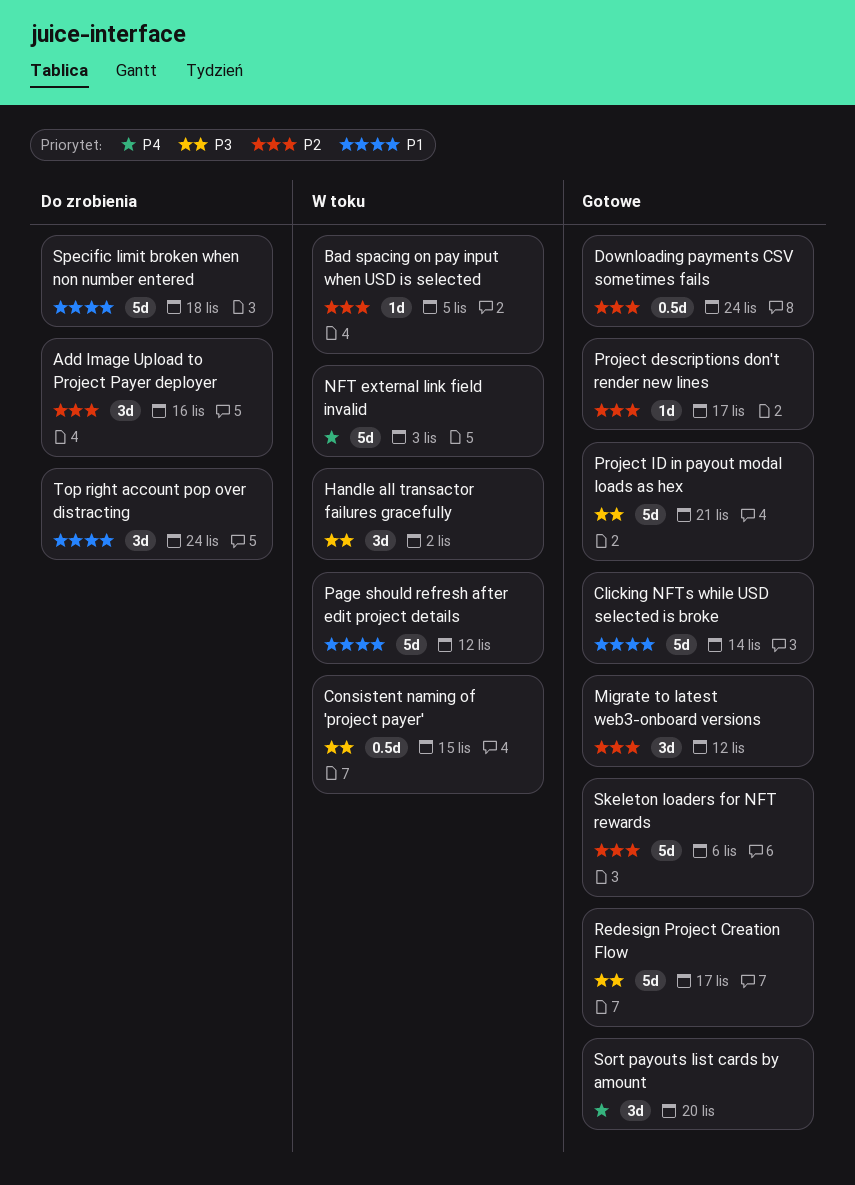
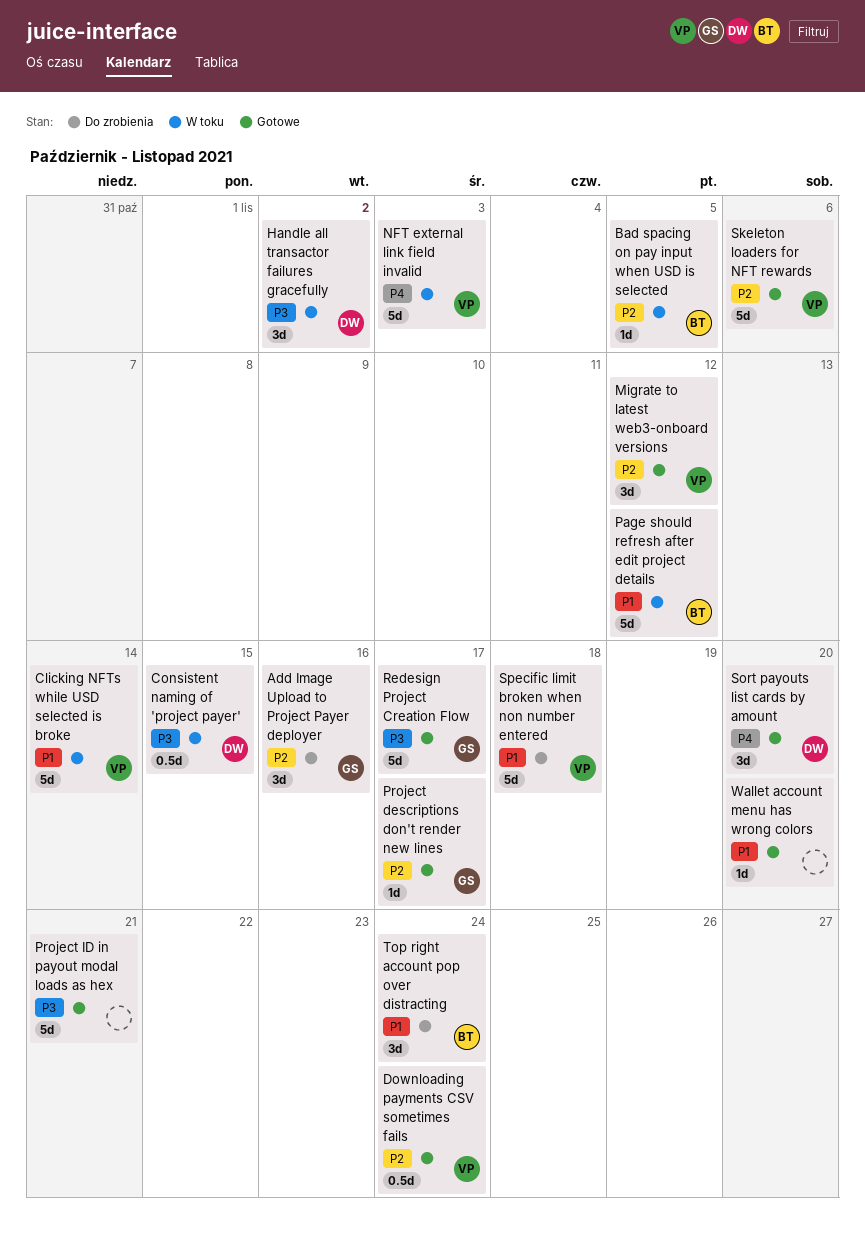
Clicking NFTs while USD selected is broke, status: Gotowe -> W toku
Wallet account menu has wrong colors: none -> present

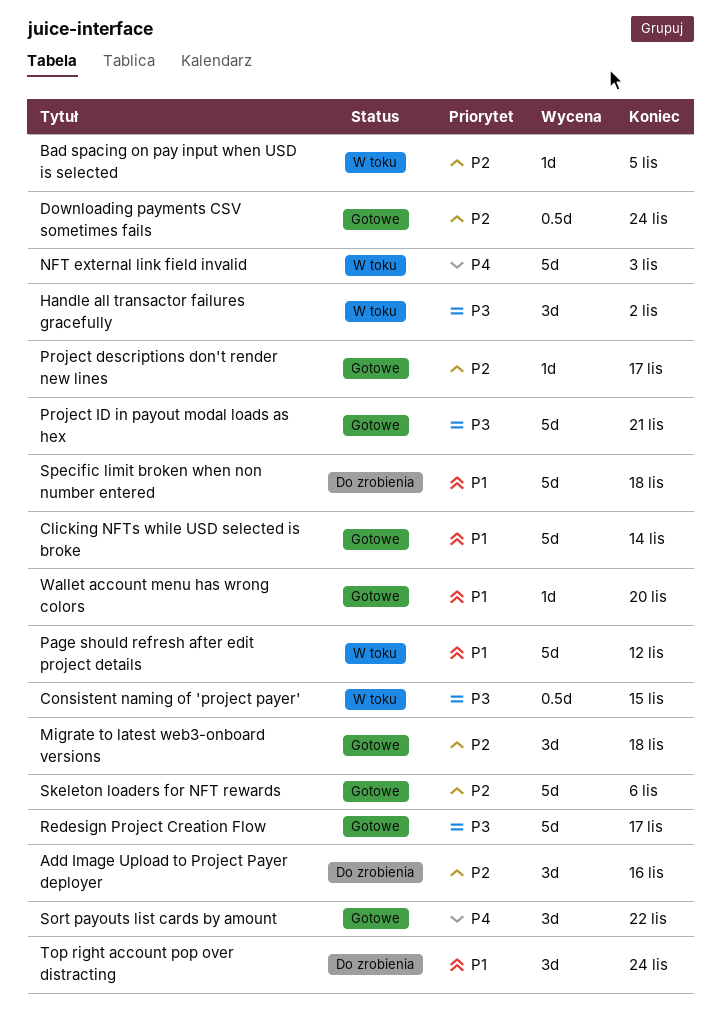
Clicking NFTs while USD selected is broke, status: W toku -> Gotowe
Migrate to latest web3-onboard versions, due: Nov 12 -> Nov 18
Sort payouts list cards by amount, due: Nov 20 -> Nov 22

